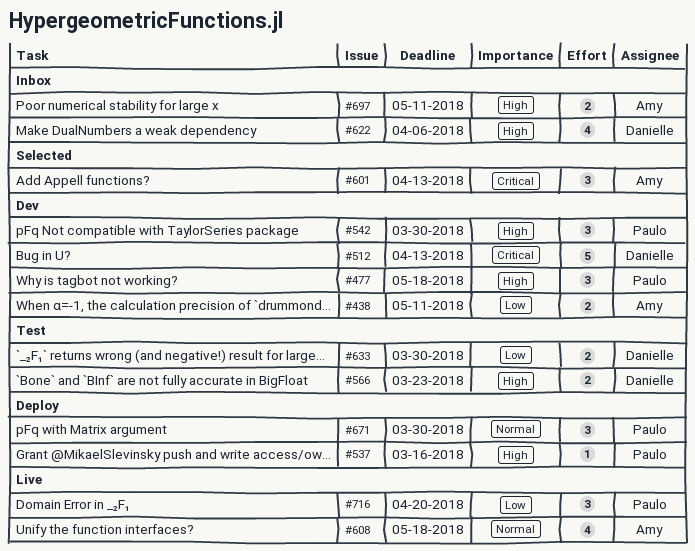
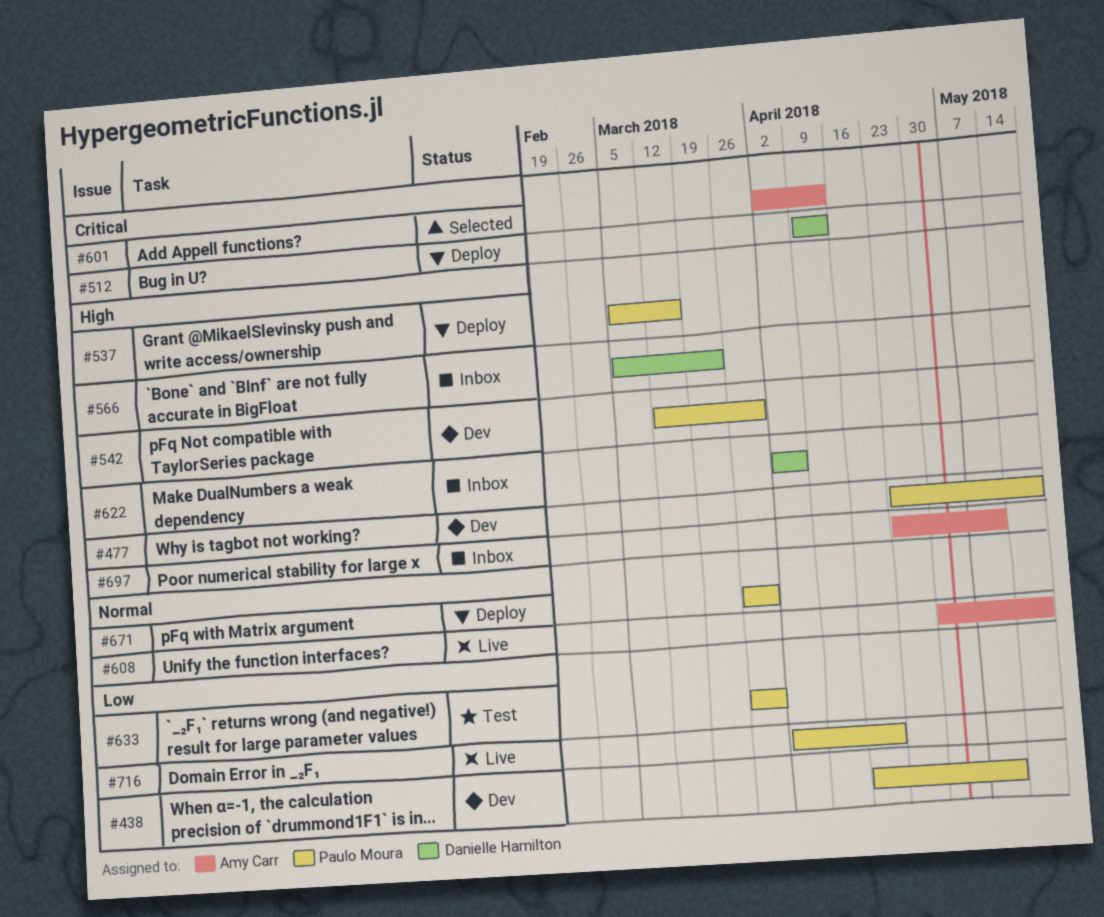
#438, owner: Amy Carr -> Paulo Moura
#512, status: Dev -> Deploy
#566, status: Test -> Inbox
#633, owner: Danielle Hamilton -> Paulo Moura

